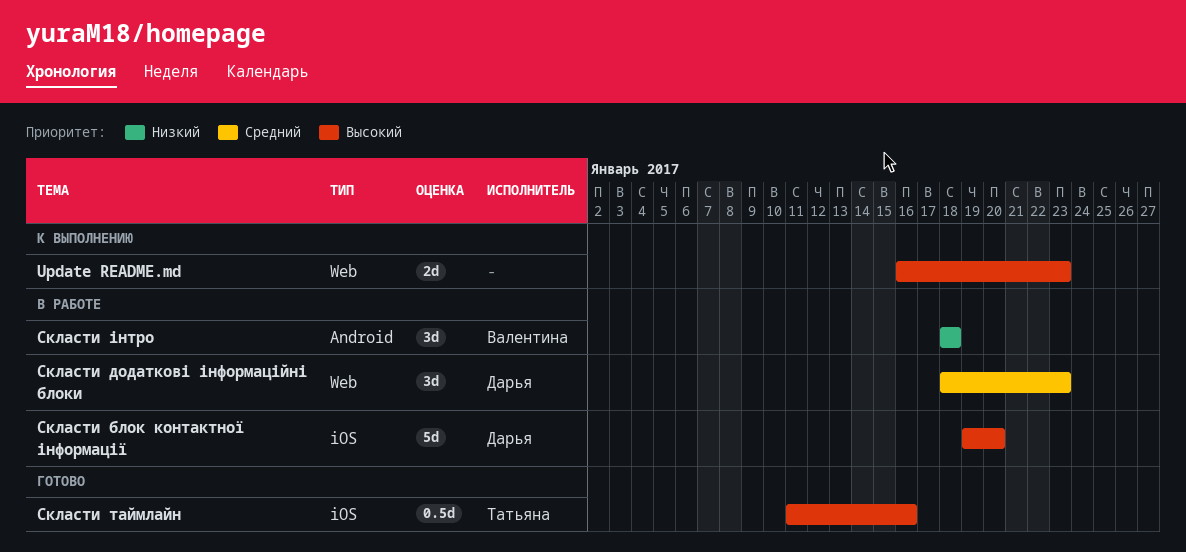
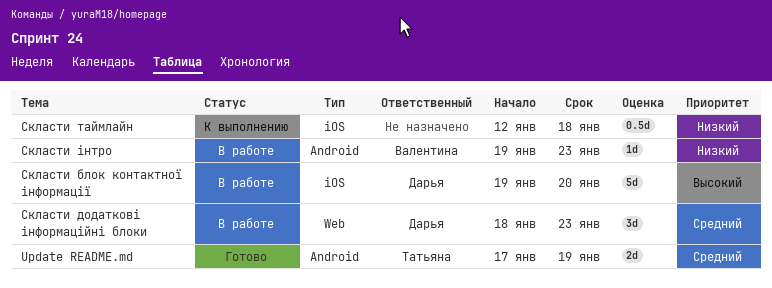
Update README.md, status: К выполнению -> Готово
Update README.md, owner: none -> Татьяна
Update README.md, priority: Высокий -> Средний
Update README.md, label: Web -> Android
Update README.md, start: Jan 16 -> Jan 17
Update README.md, due: Jan 23 -> Jan 19
Скласти таймлайн, status: Готово -> К выполнению
Скласти таймлайн, owner: Татьяна -> none
Скласти таймлайн, priority: Высокий -> Низкий
Скласти таймлайн, start: Jan 11 -> Jan 12
Скласти таймлайн, due: Jan 16 -> Jan 18
Скласти інтро, estimate: 3d -> 1d
Скласти інтро, start: Jan 18 -> Jan 19
Скласти інтро, due: Jan 18 -> Jan 23

